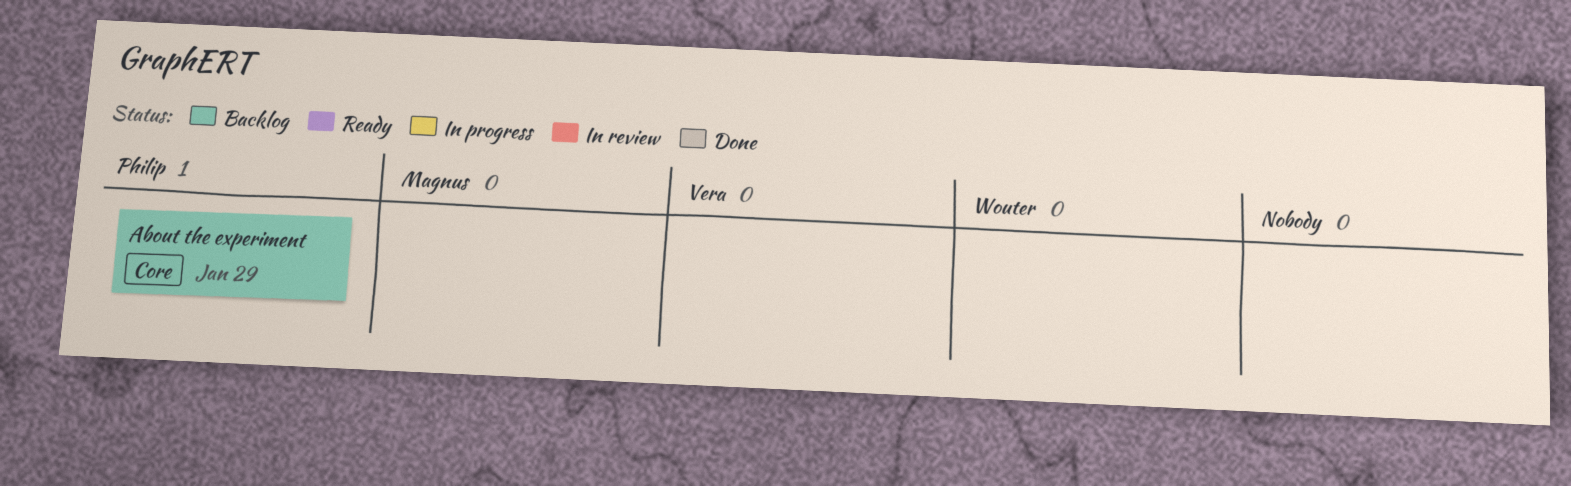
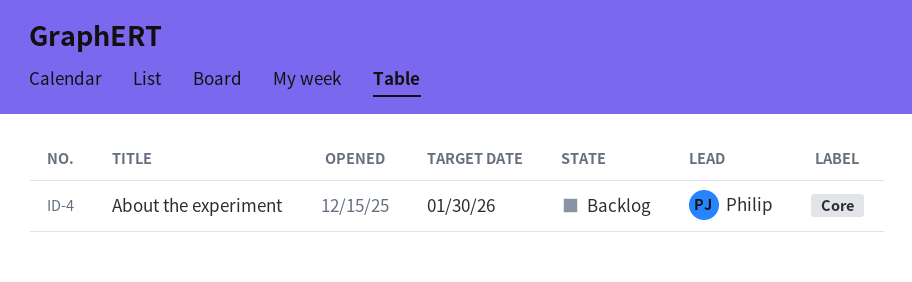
About the experiment, due: Jan 29 -> Jan 30

